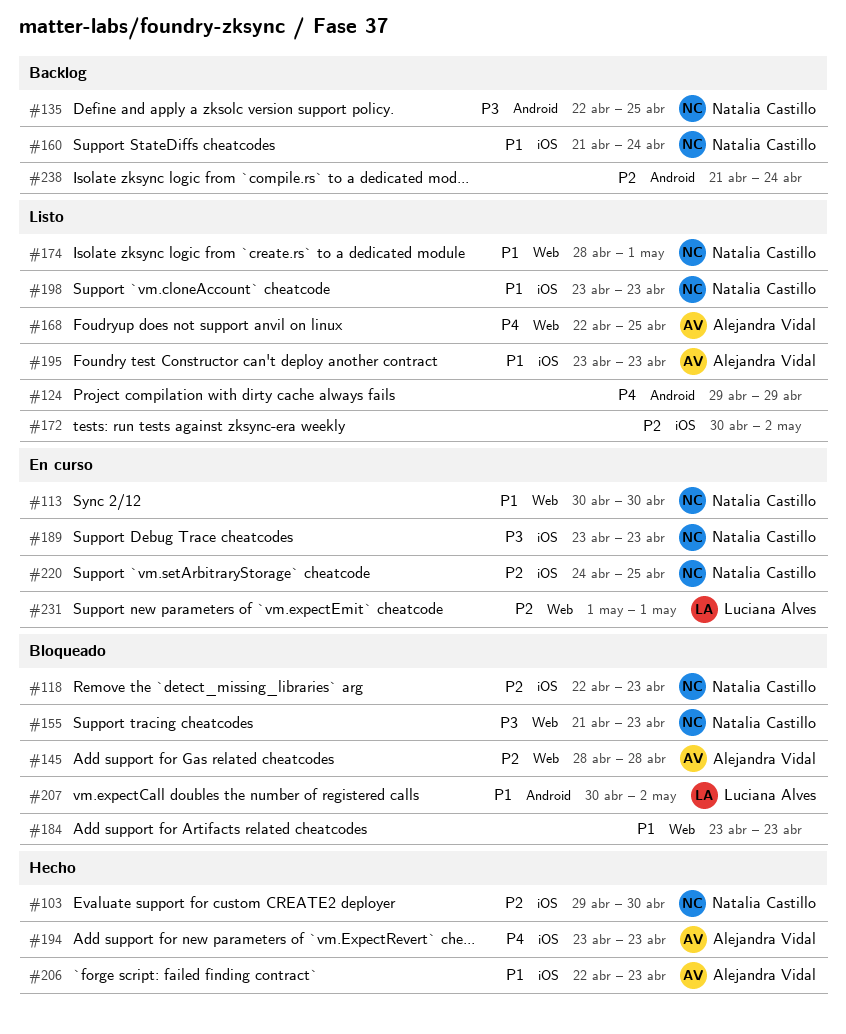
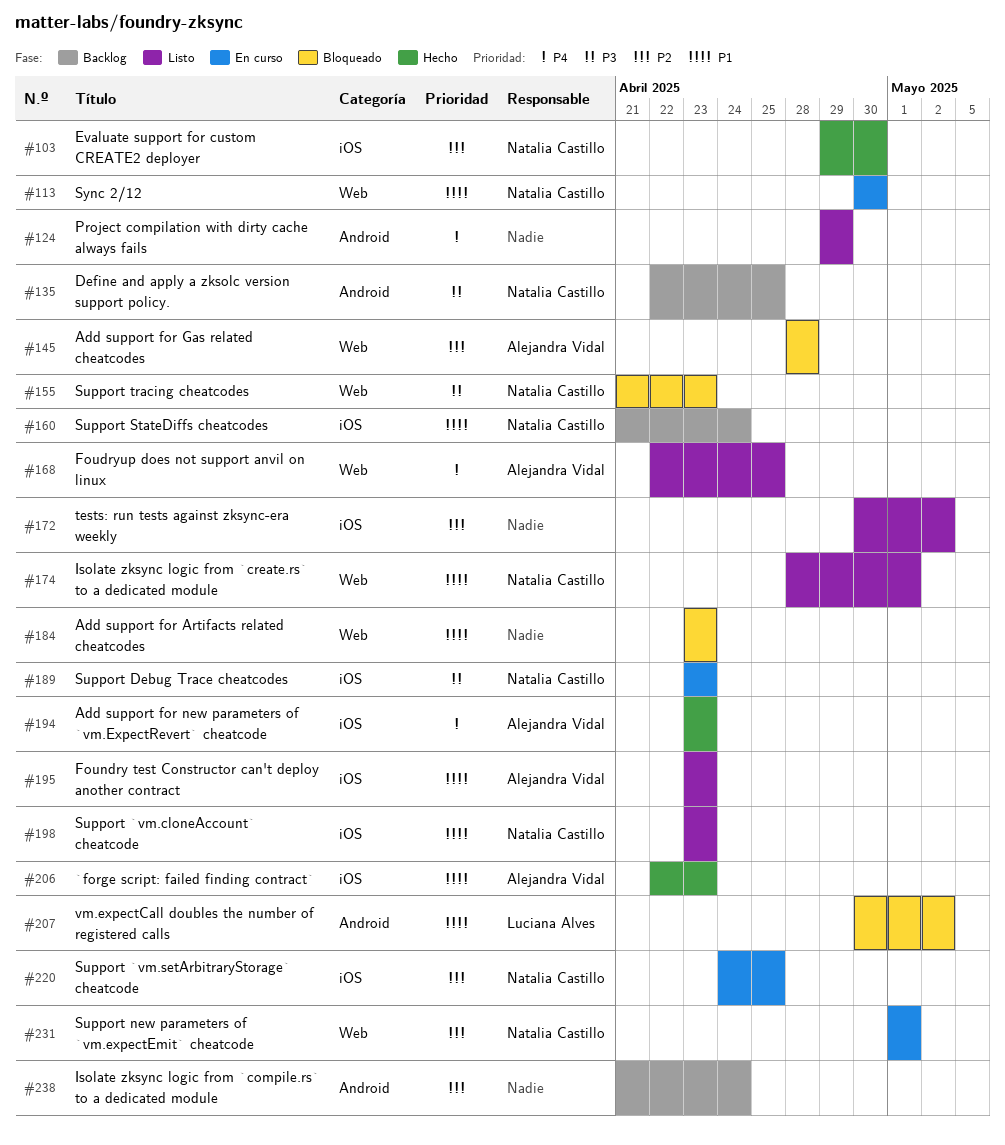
#118: present -> none
#231, owner: Luciana Alves -> Natalia Castillo

